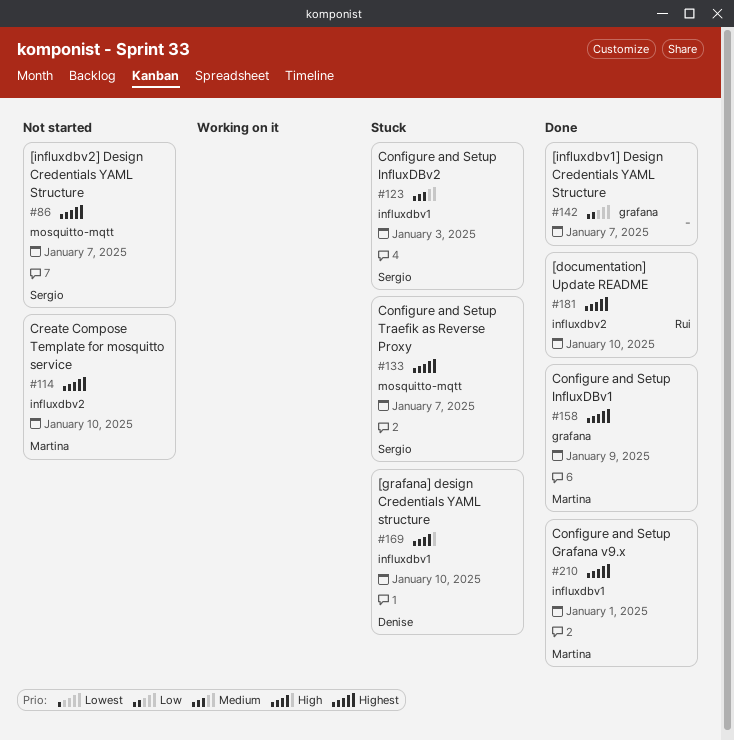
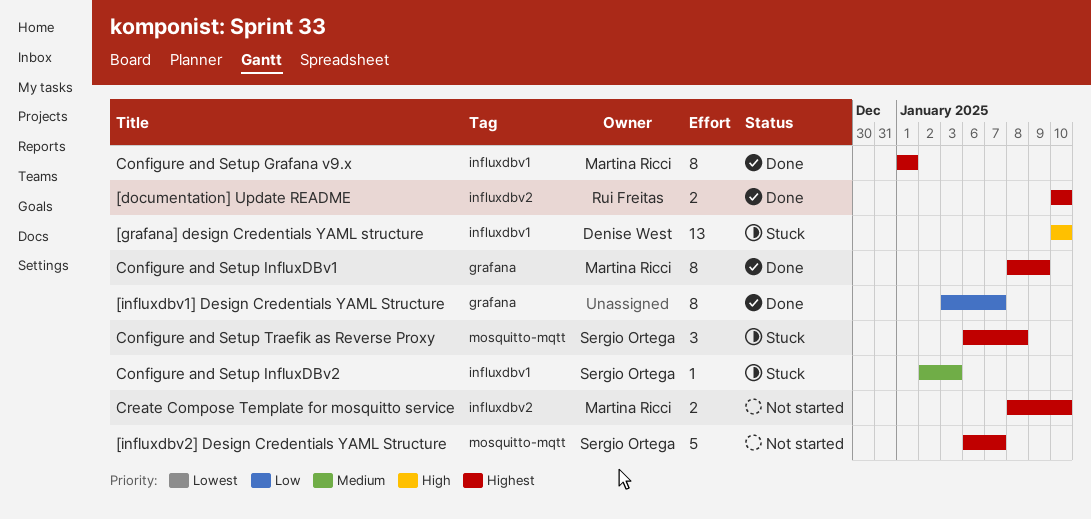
Configure and Setup Traefik as Reverse Proxy, due: Jan 7 -> Jan 8

